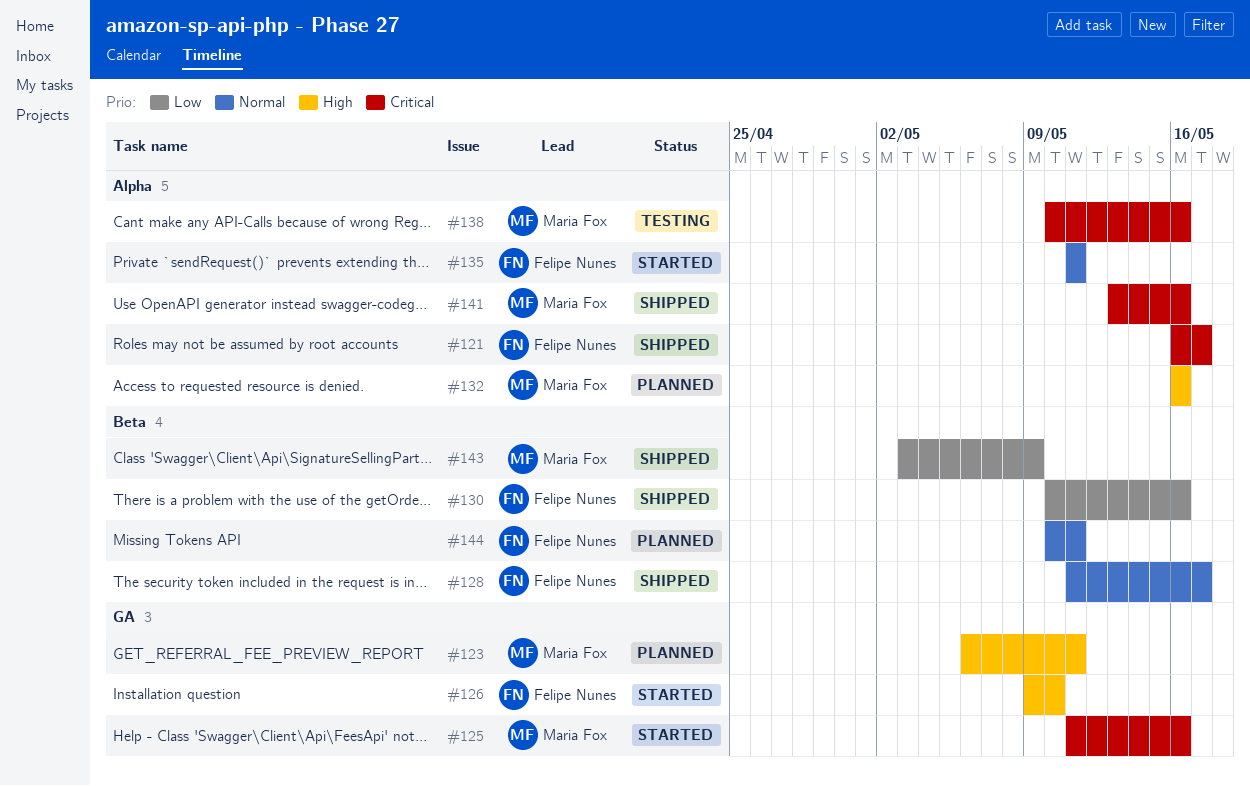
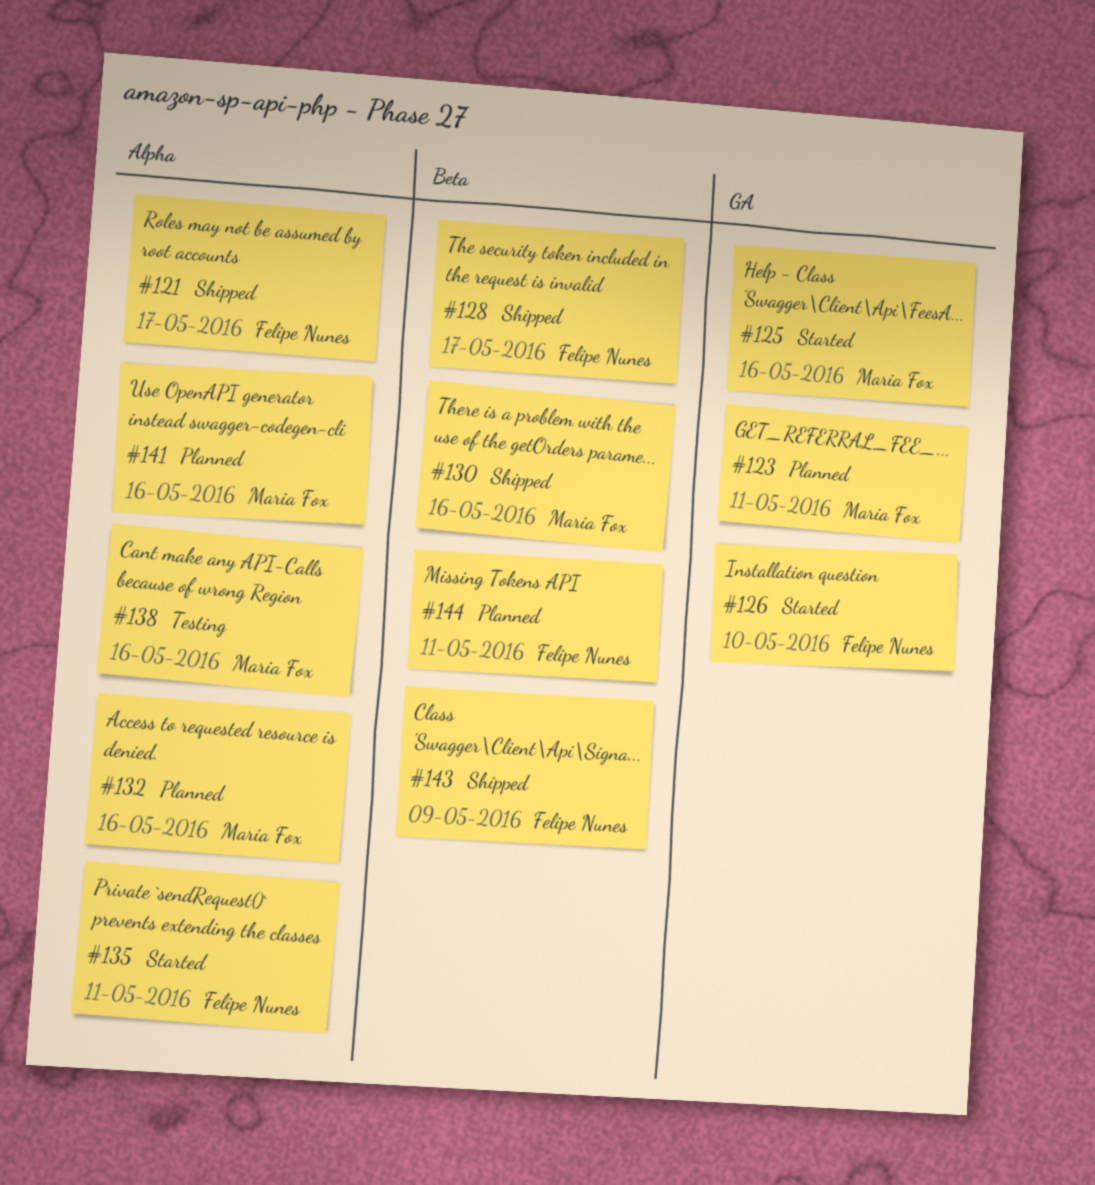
#130, owner: Felipe Nunes -> Maria Fox
#141, status: Shipped -> Planned
#143, owner: Maria Fox -> Felipe Nunes

